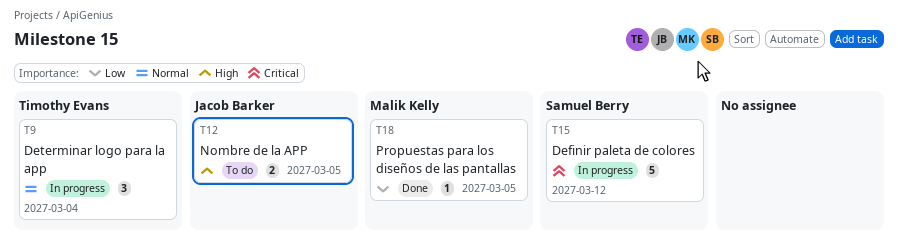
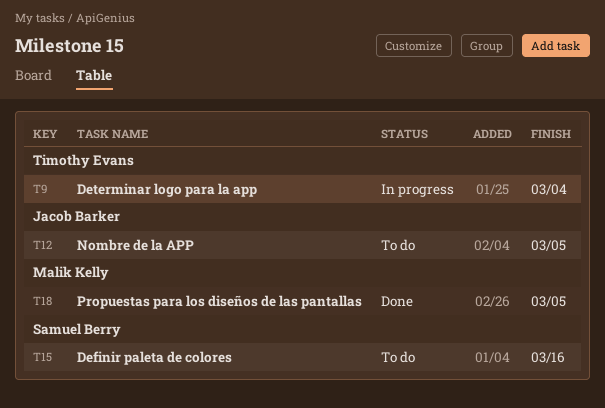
T15, status: In progress -> To do
T15, due: Mar 12 -> Mar 16

